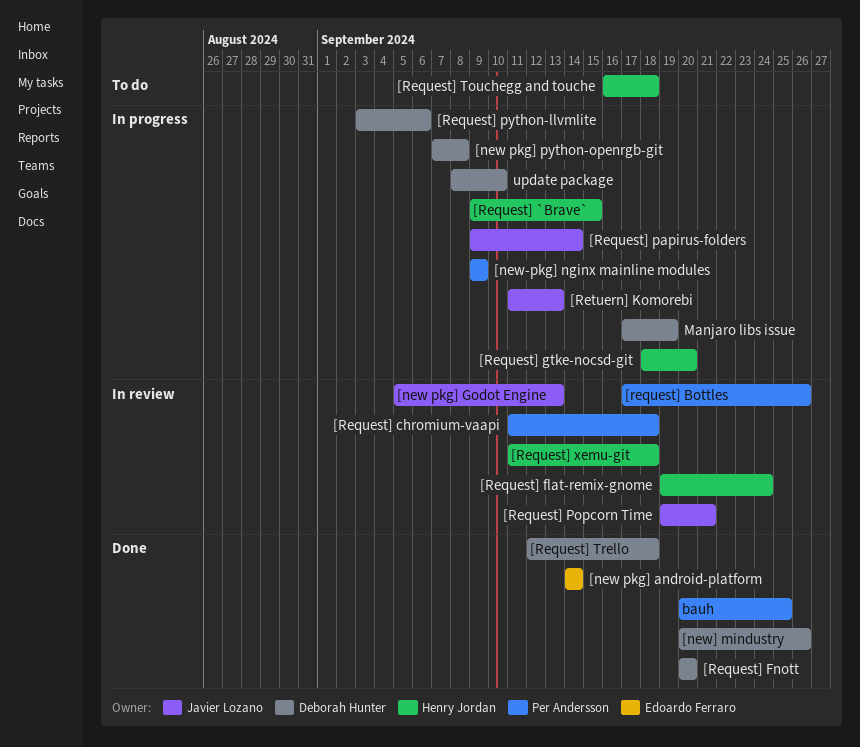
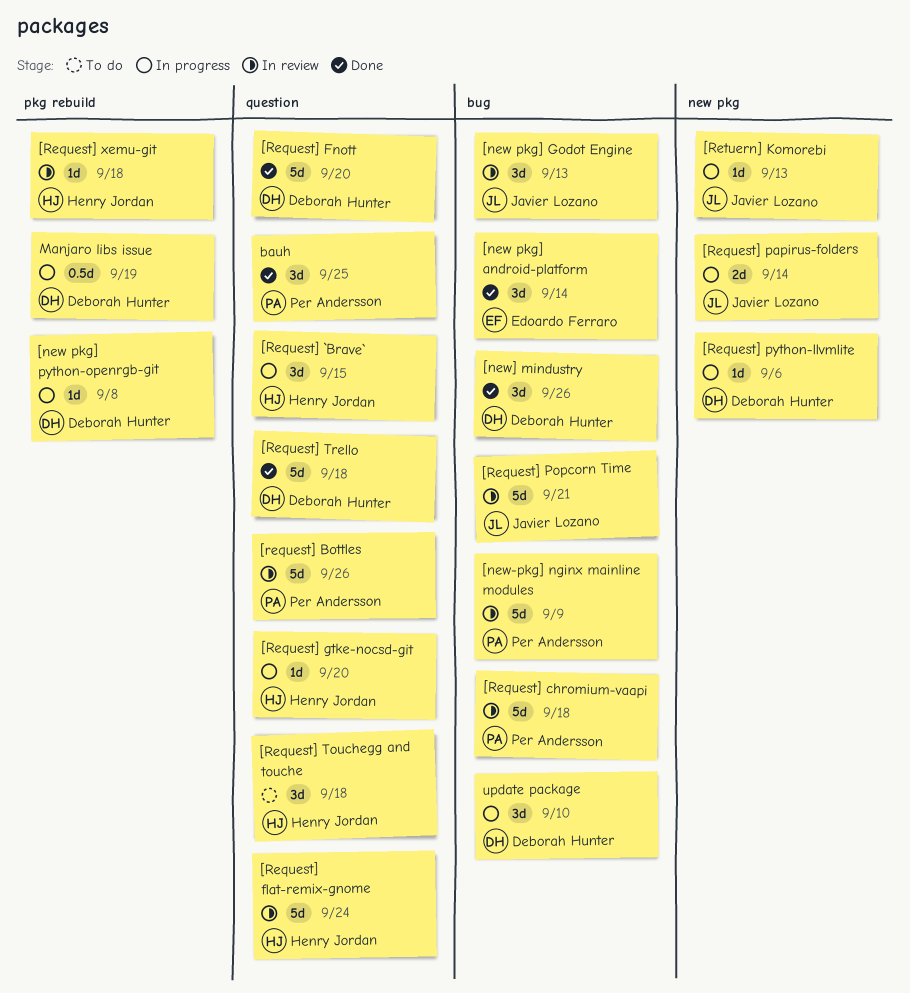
[new-pkg] nginx mainline modules, status: In progress -> In review

